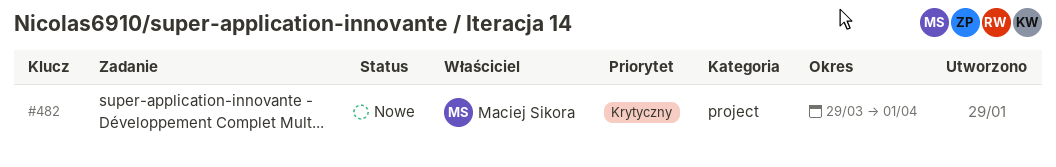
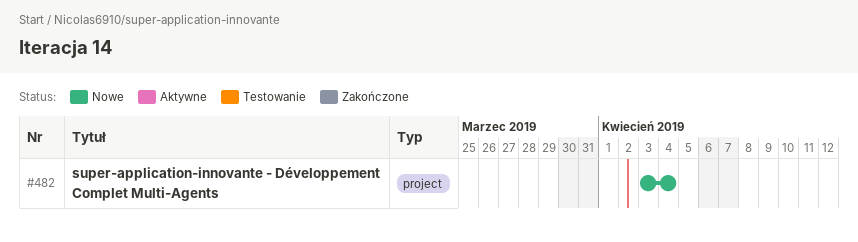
#482, start: Mar 29 -> Apr 3
#482, due: Apr 1 -> Apr 4

